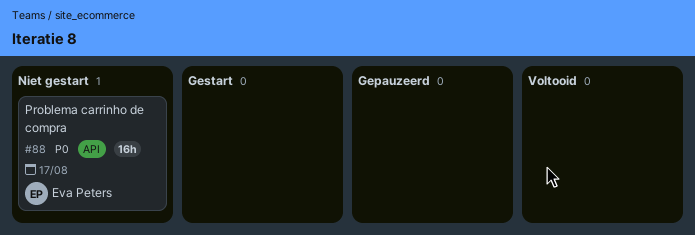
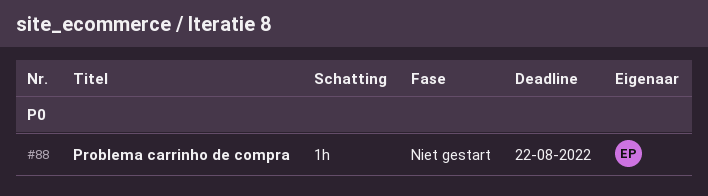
#88, estimate: 16h -> 1h
#88, due: Aug 17 -> Aug 22

